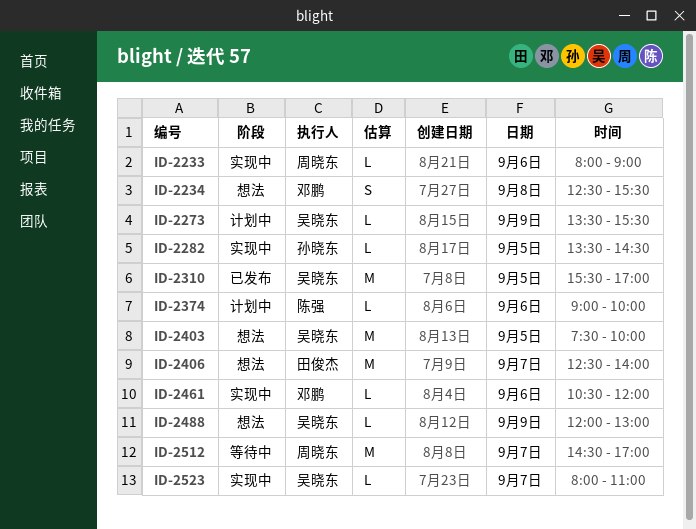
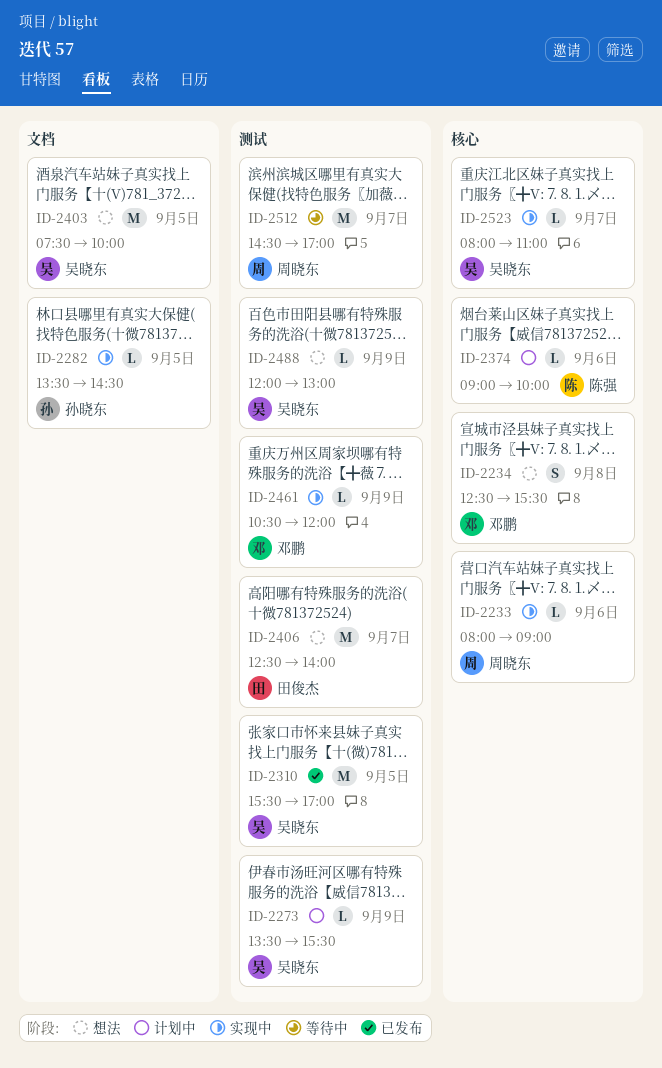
ID-2461, day: Sep 6 -> Sep 9

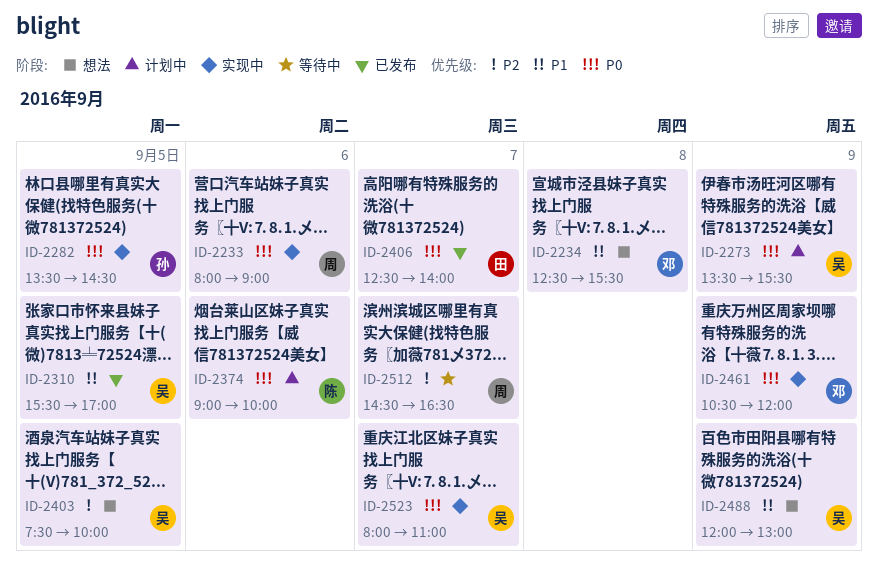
ID-2406, status: 想法 -> 已发布
ID-2512, ends: 17:00 -> 16:30

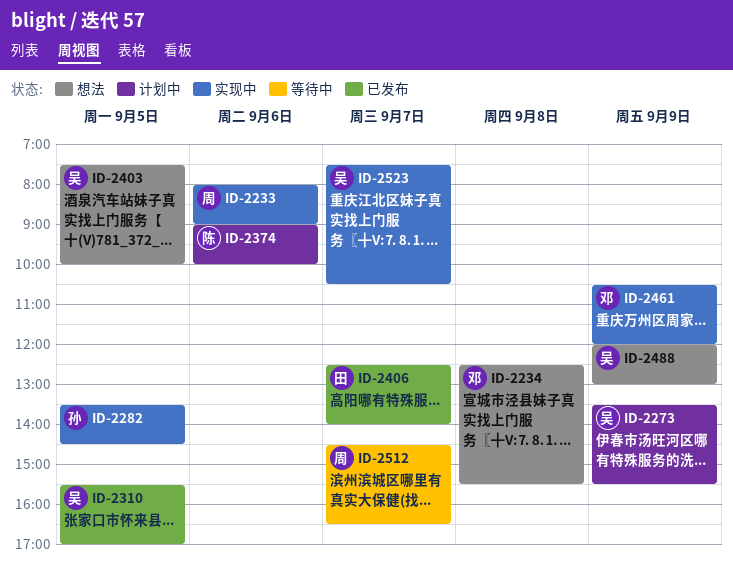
ID-2523, begins: 08:00 -> 07:30
ID-2523, ends: 11:00 -> 10:30

